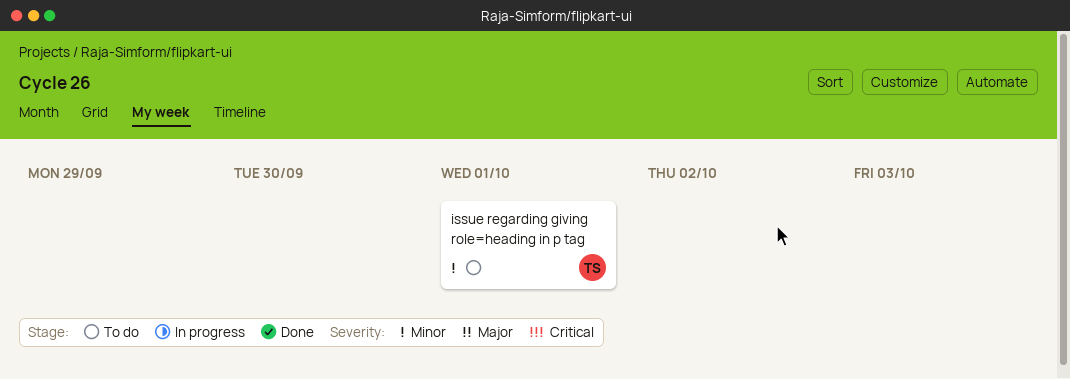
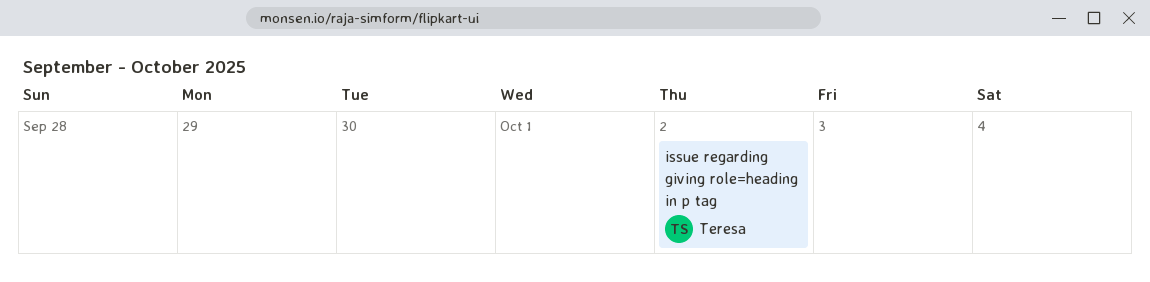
issue regarding giving role=heading in p tag, due: Oct 1 -> Oct 2

